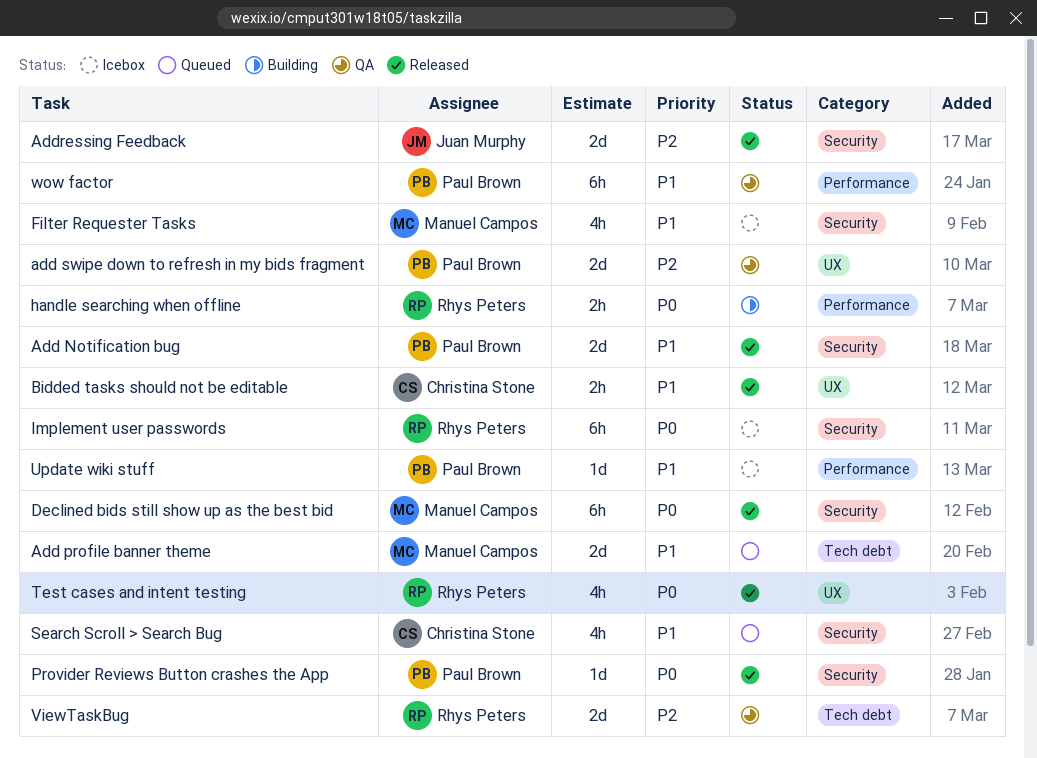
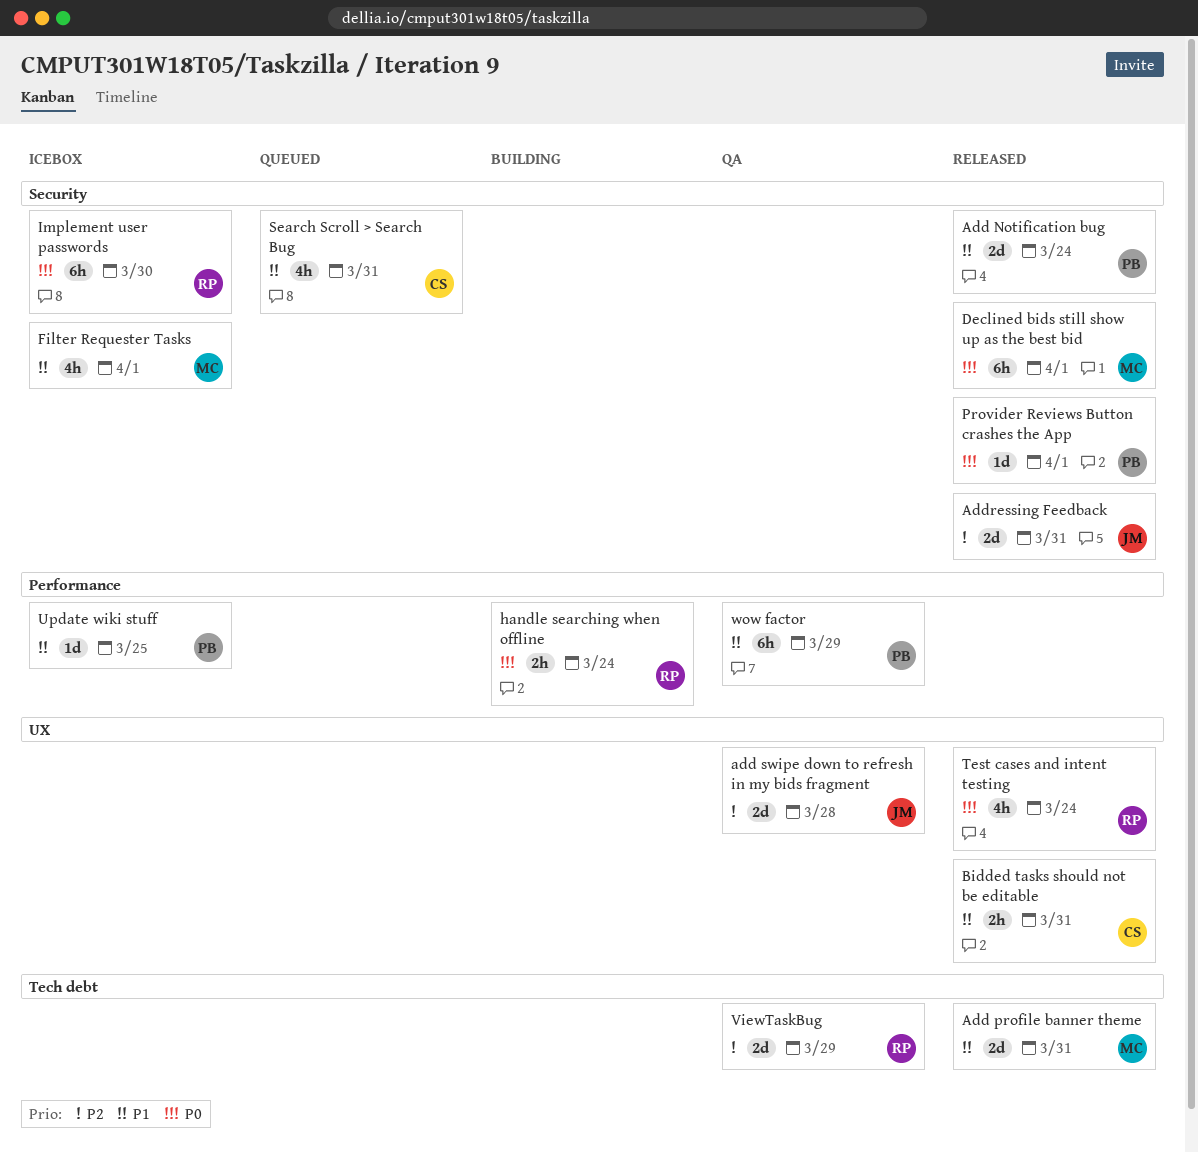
Add profile banner theme, status: Queued -> Released
add swipe down to refresh in my bids fragment, owner: Paul Brown -> Juan Murphy

